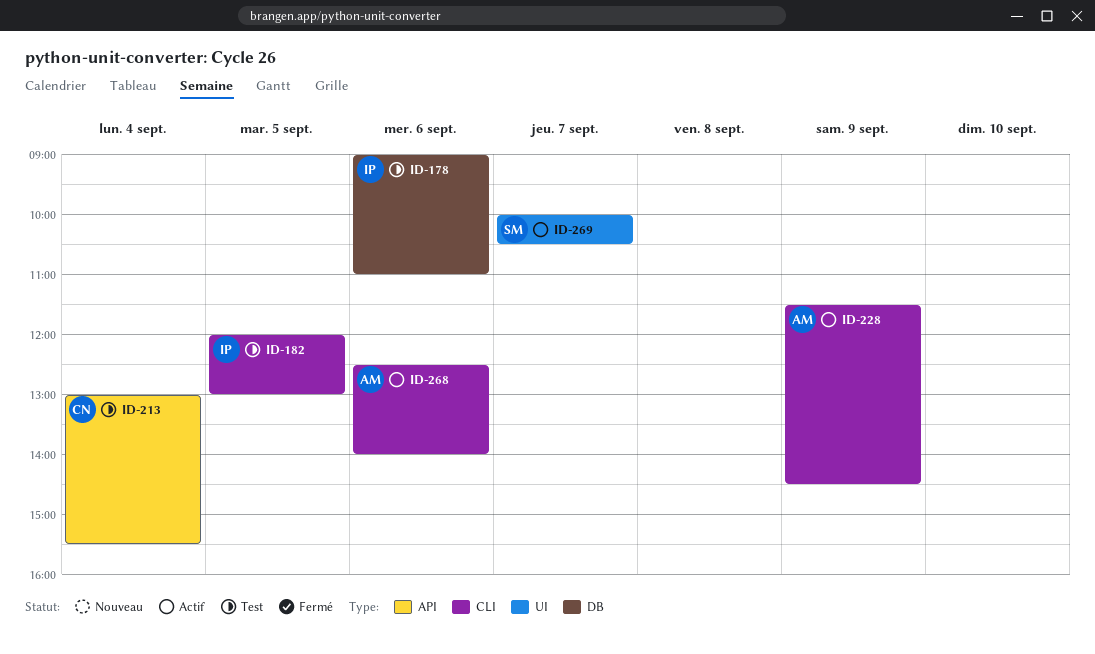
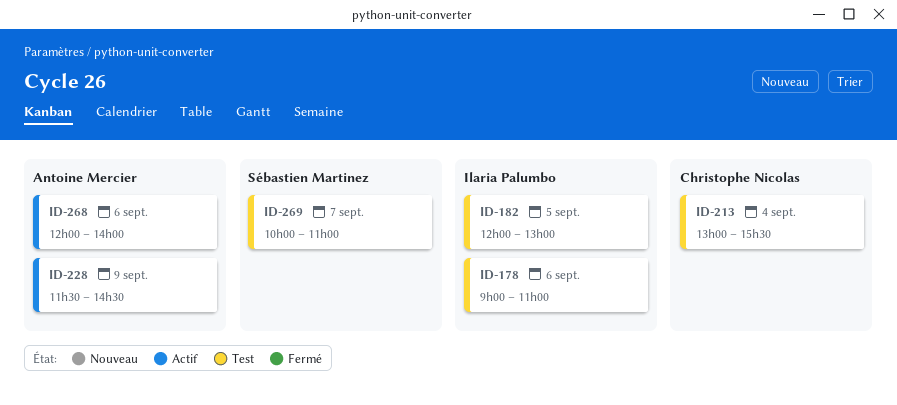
ID-268, begins: 12:30 -> 12:00
ID-269, status: Actif -> Test
ID-269, ends: 10:30 -> 11:00

